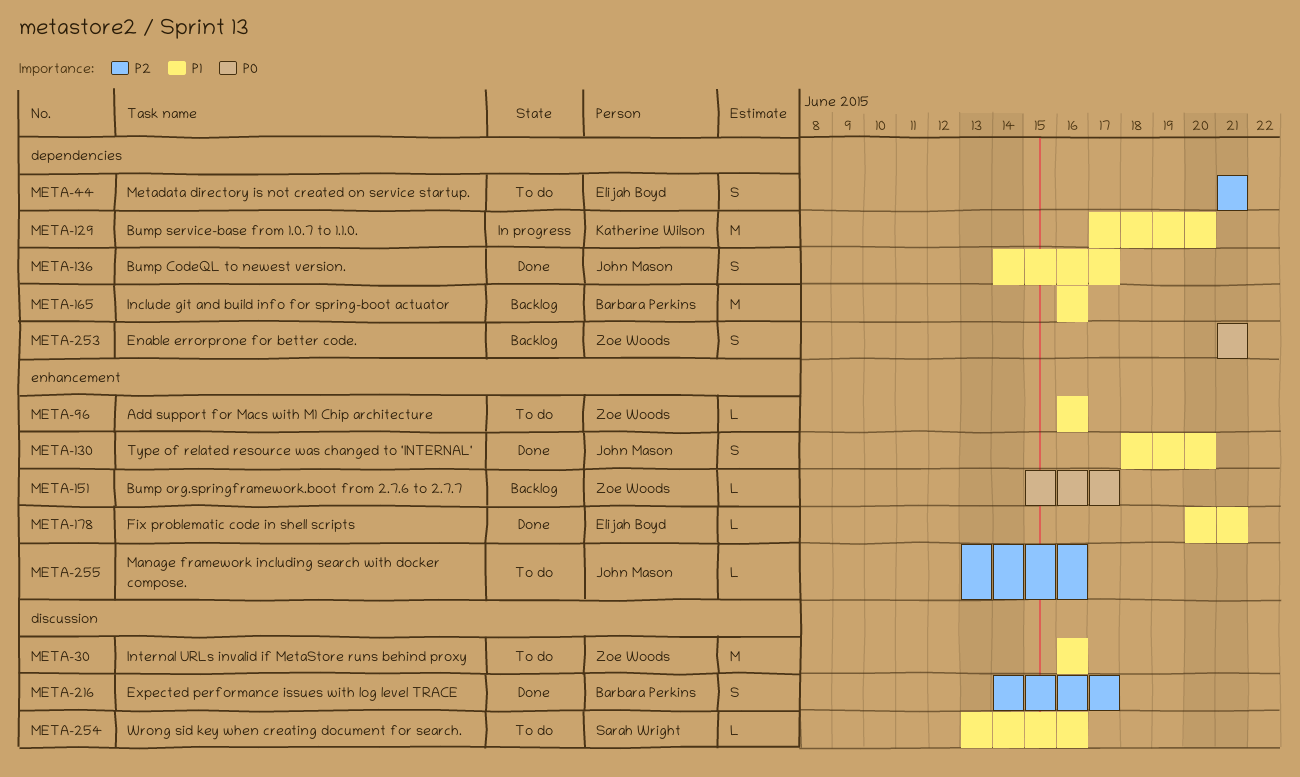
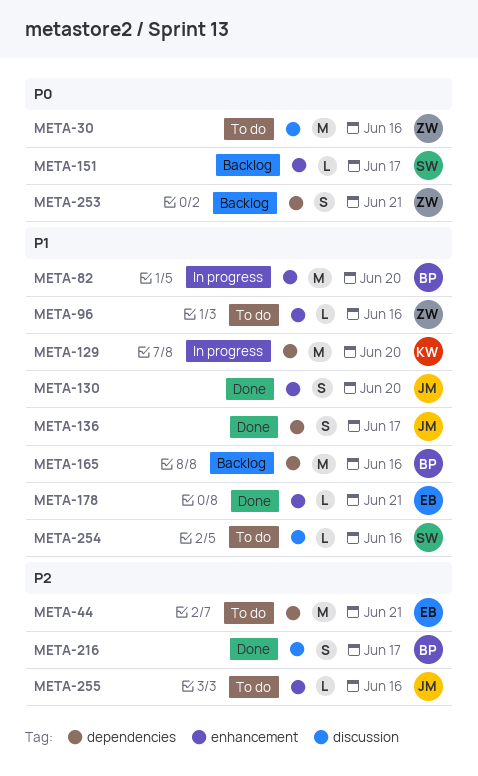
META-30, priority: P1 -> P0
META-44, estimate: S -> M
META-82: none -> present
META-151, owner: Zoe Woods -> Sarah Wright

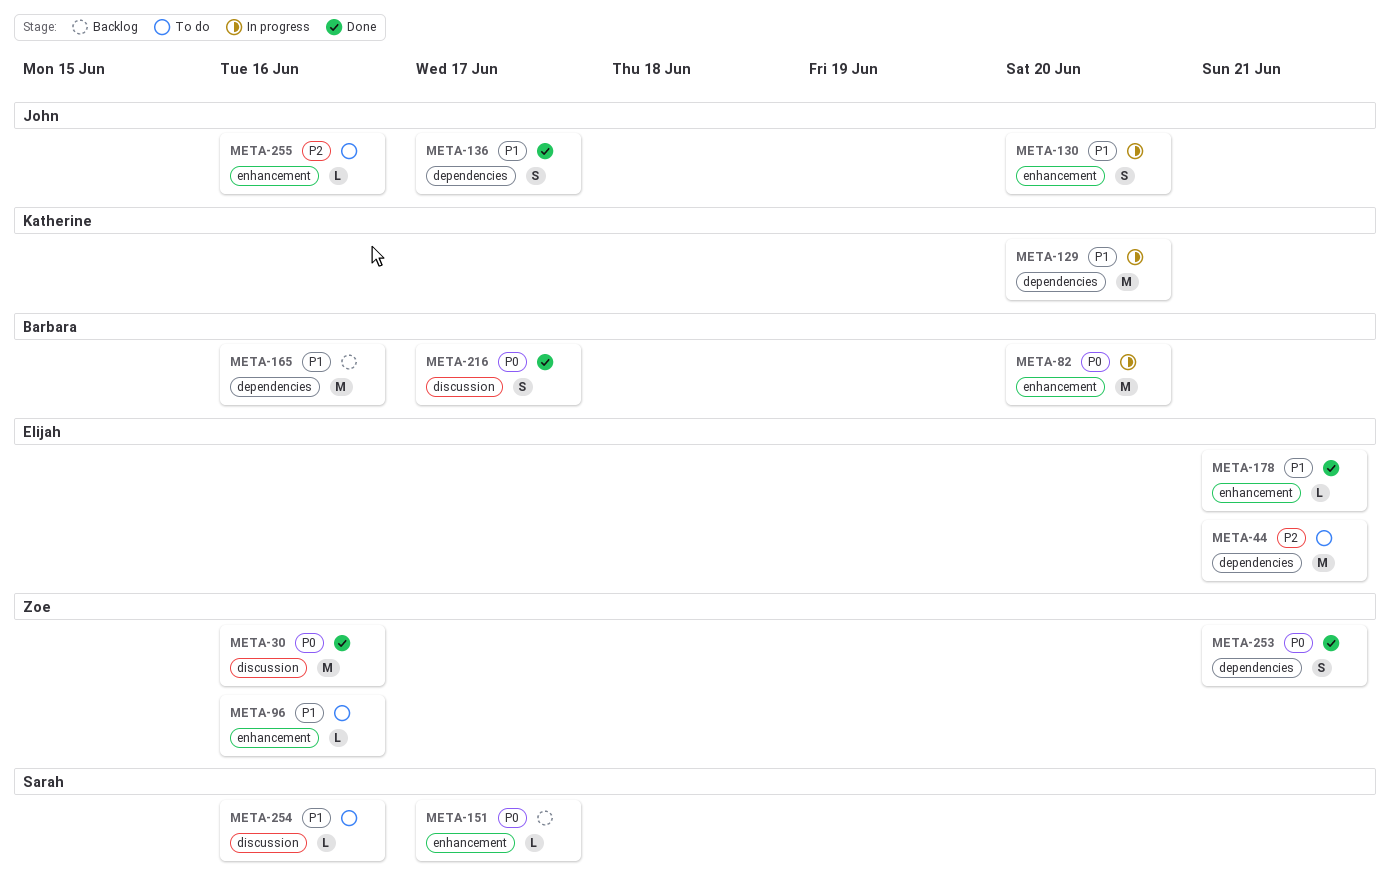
META-30, status: To do -> Done
META-82, priority: P1 -> P0
META-130, status: Done -> In progress
META-216, priority: P2 -> P0
META-253, status: Backlog -> Done

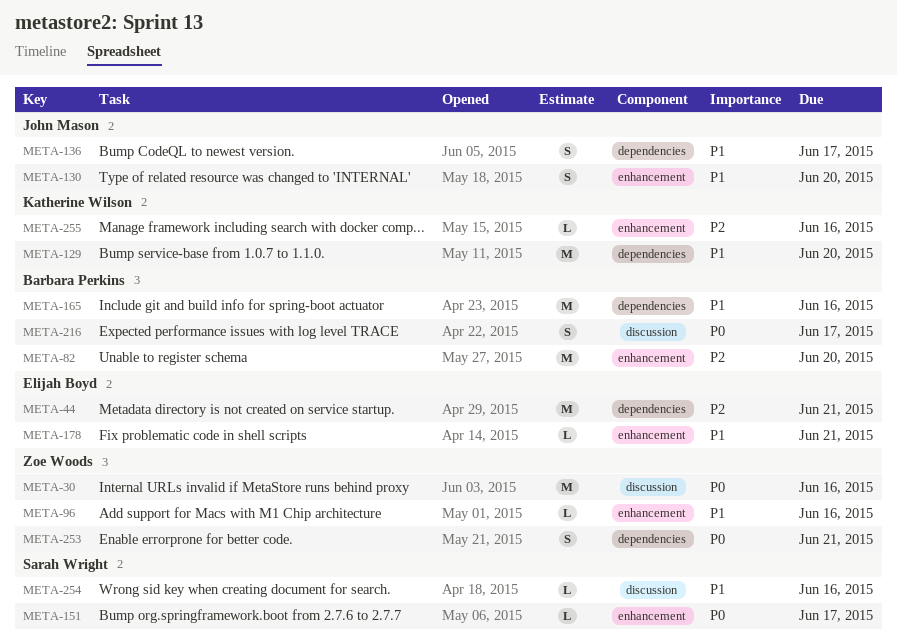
META-82, priority: P0 -> P2
META-255, owner: John Mason -> Katherine Wilson

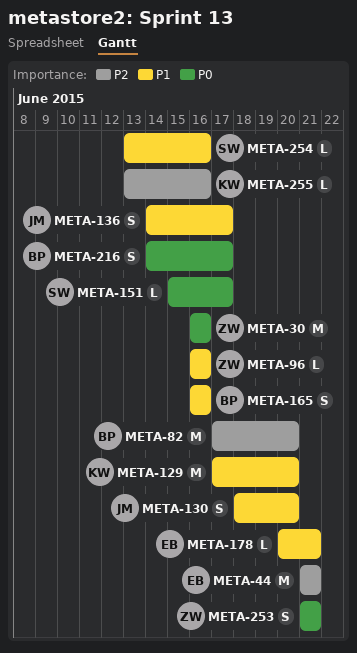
META-165, estimate: M -> S

